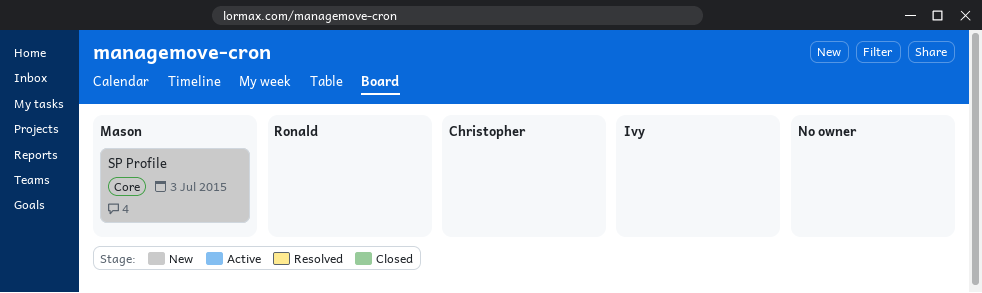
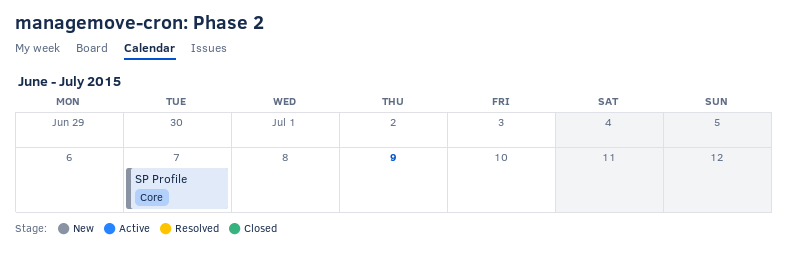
SP Profile, due: Jul 3 -> Jul 7

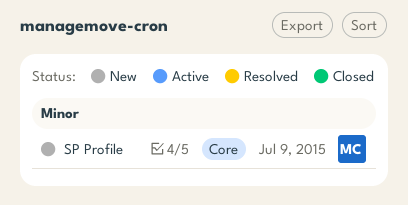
SP Profile, due: Jul 7 -> Jul 9

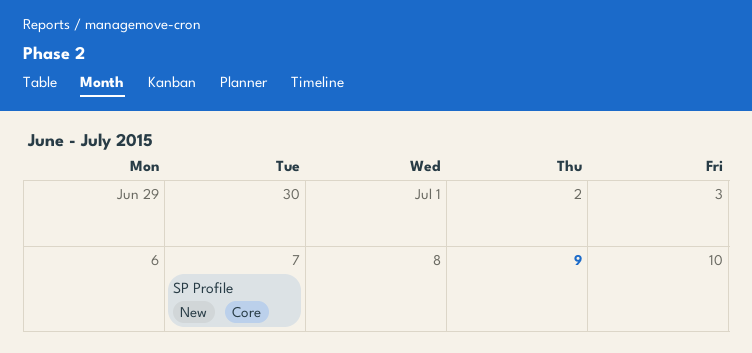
SP Profile, due: Jul 9 -> Jul 7

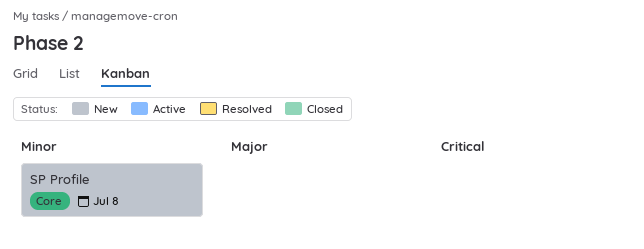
SP Profile, due: Jul 7 -> Jul 8

